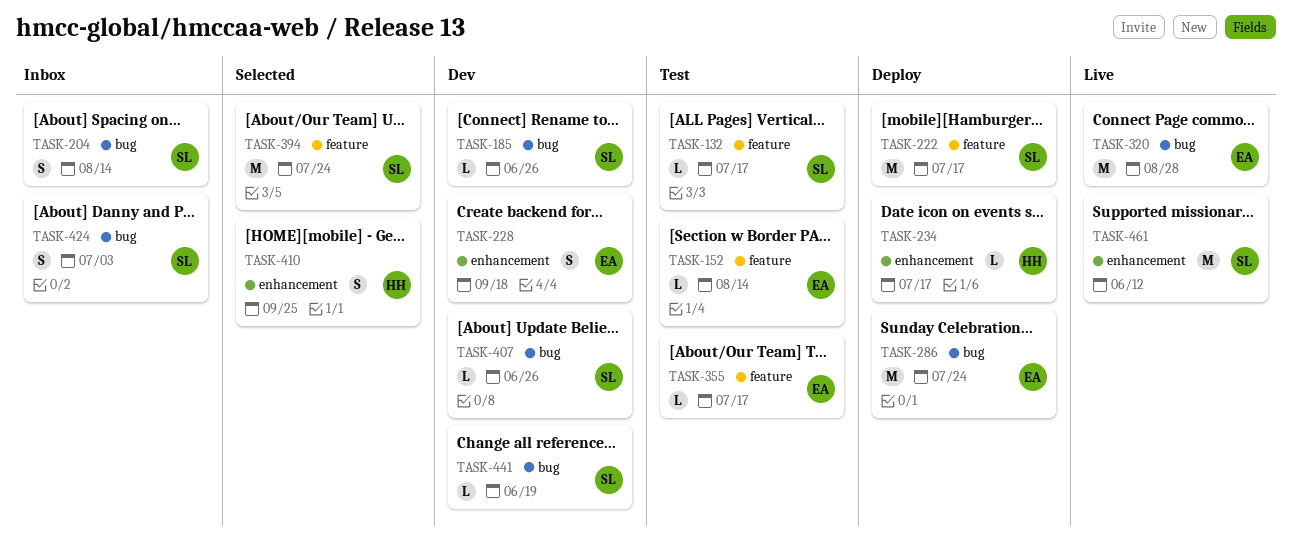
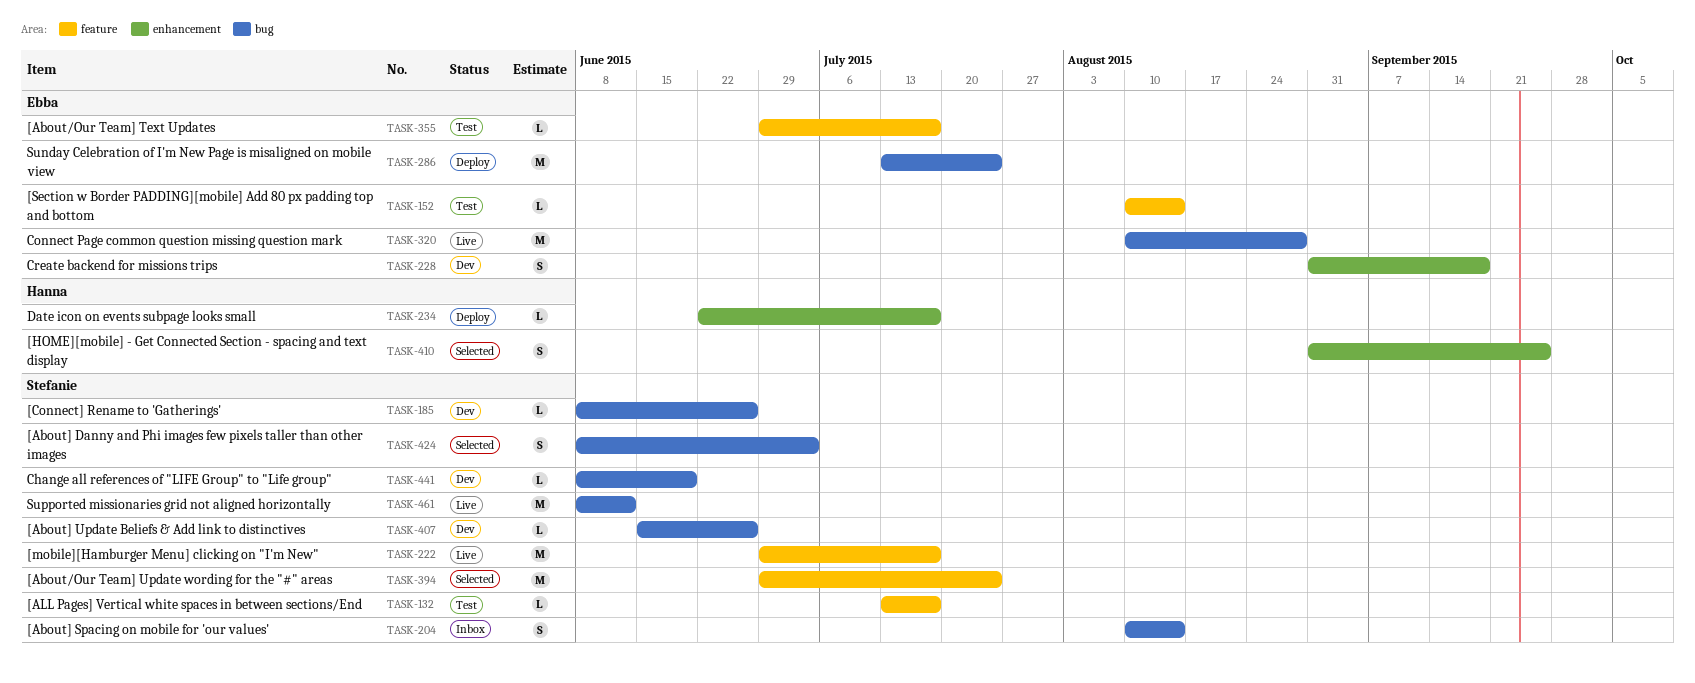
TASK-222, status: Deploy -> Live
TASK-424, status: Inbox -> Selected
TASK-461, label: enhancement -> bug

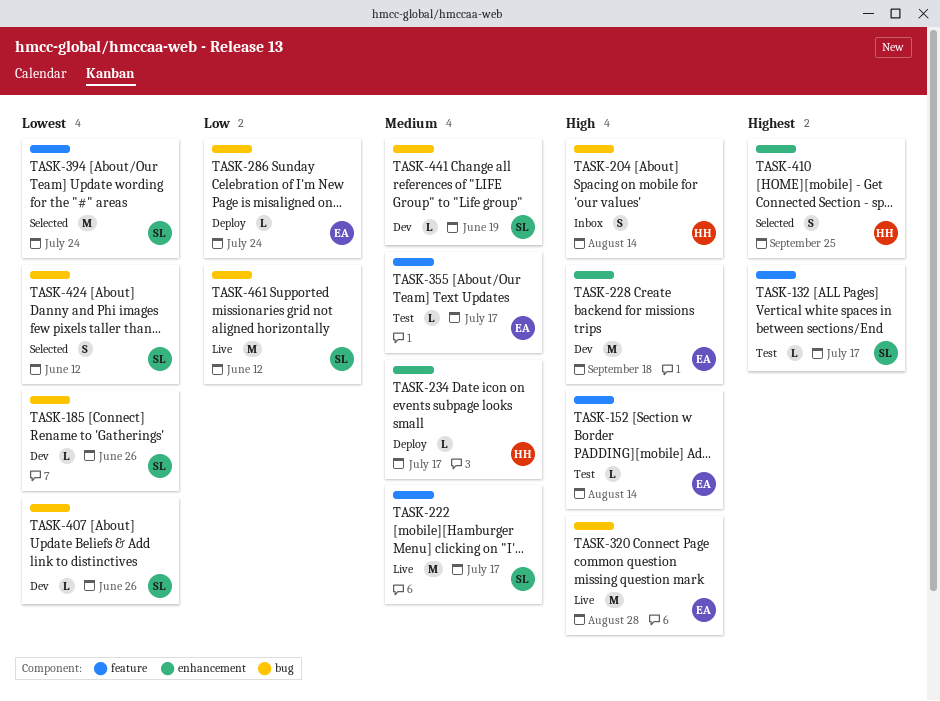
TASK-204, owner: Stefanie -> Hanna
TASK-228, estimate: S -> M
TASK-286, estimate: M -> L
TASK-424, due: Jul 3 -> Jun 12

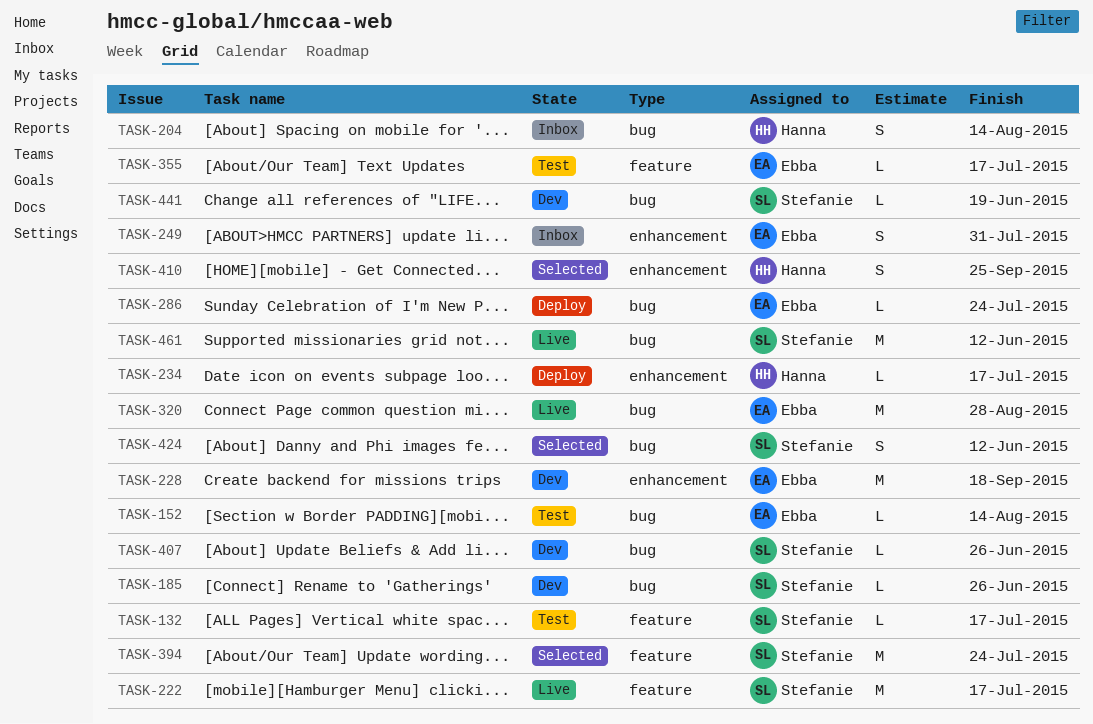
TASK-152, label: feature -> bug
TASK-249: none -> present

